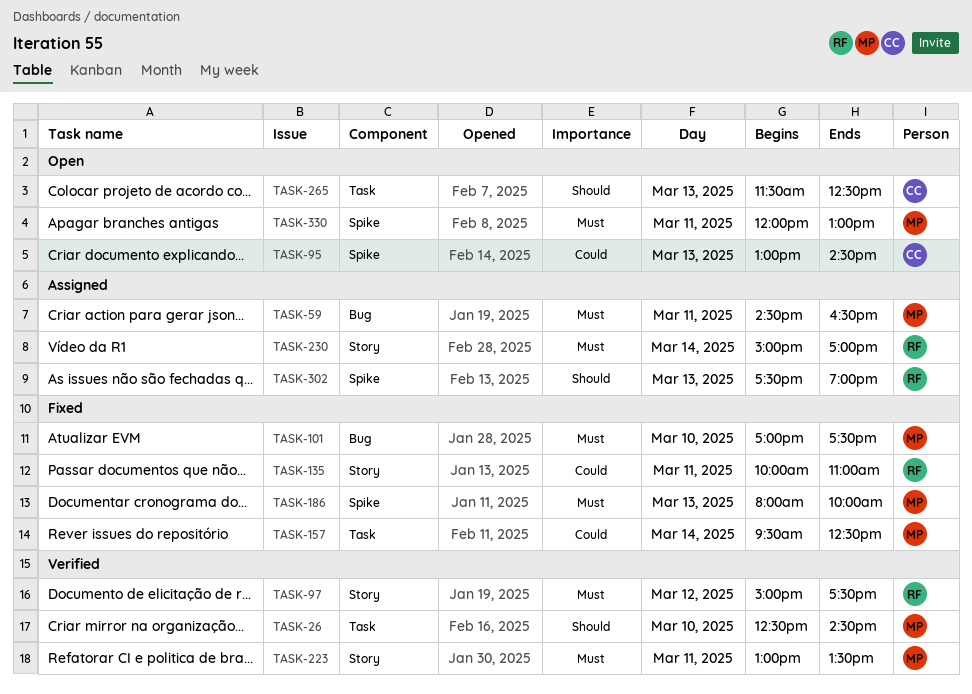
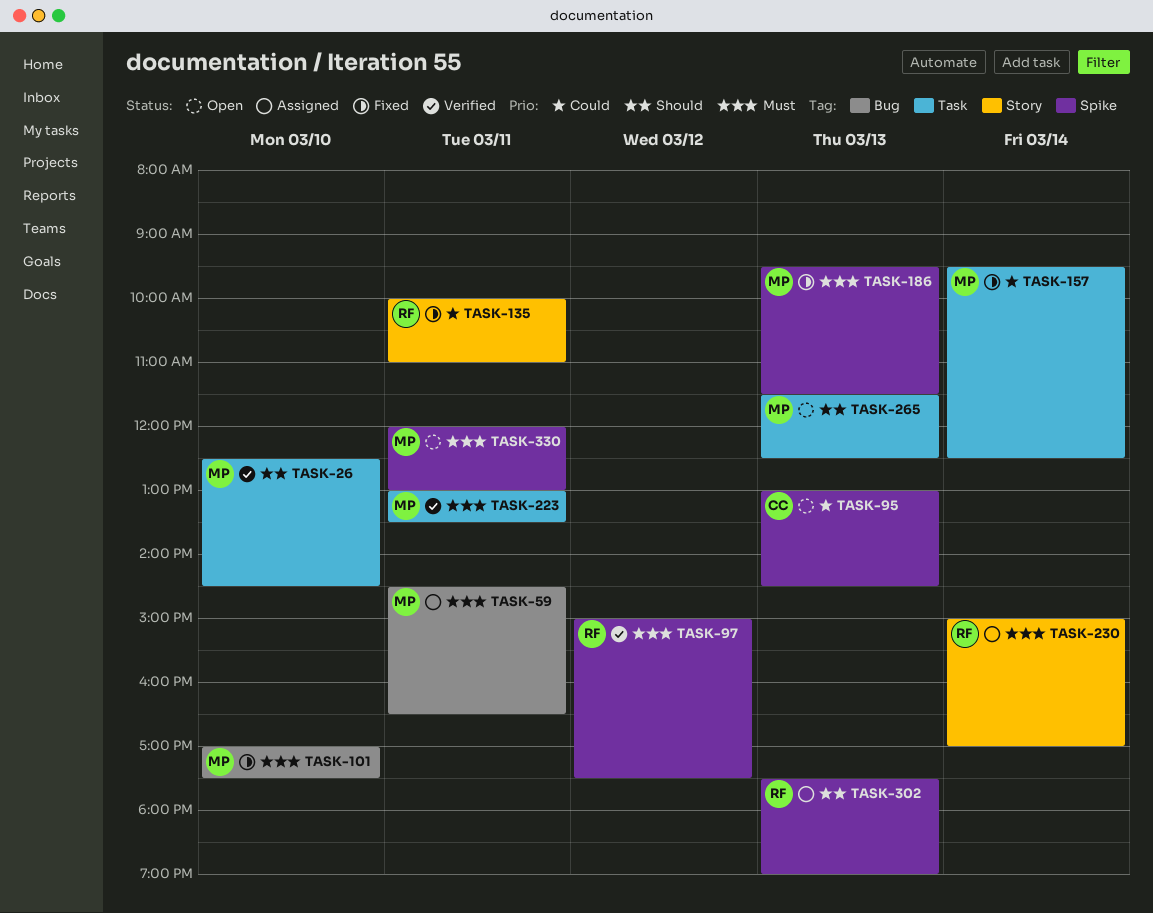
TASK-97, label: Story -> Spike
TASK-186, begins: 08:00 -> 09:30
TASK-186, ends: 10:00 -> 11:30
TASK-223, label: Story -> Task
TASK-265, owner: CC -> MP

